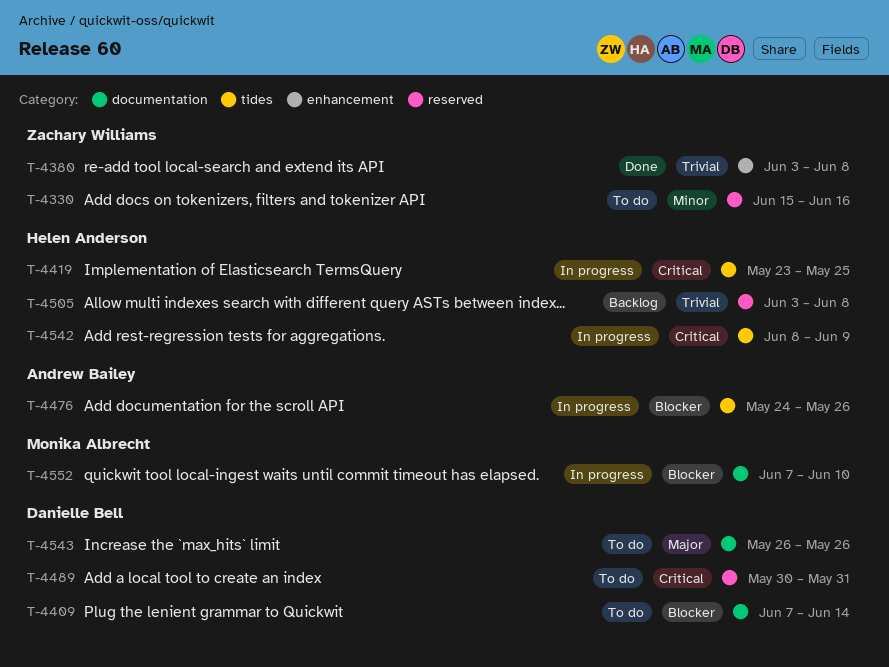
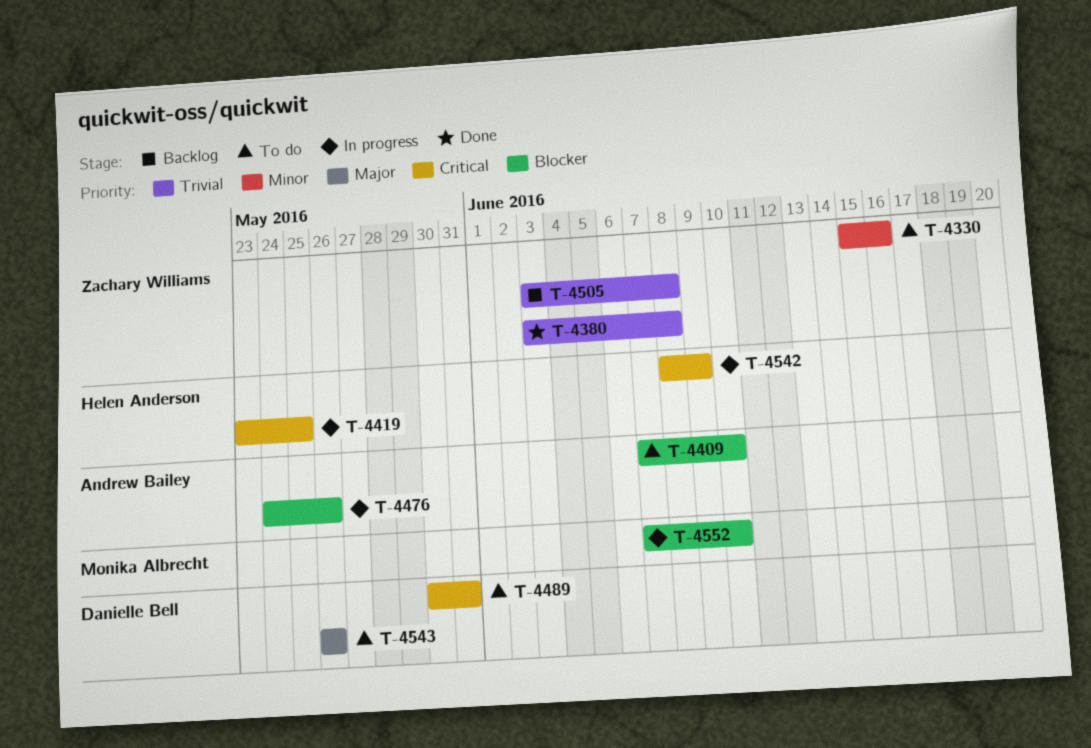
T-4409, owner: Danielle Bell -> Andrew Bailey
T-4409, due: Jun 14 -> Jun 10
T-4505, owner: Helen Anderson -> Zachary Williams

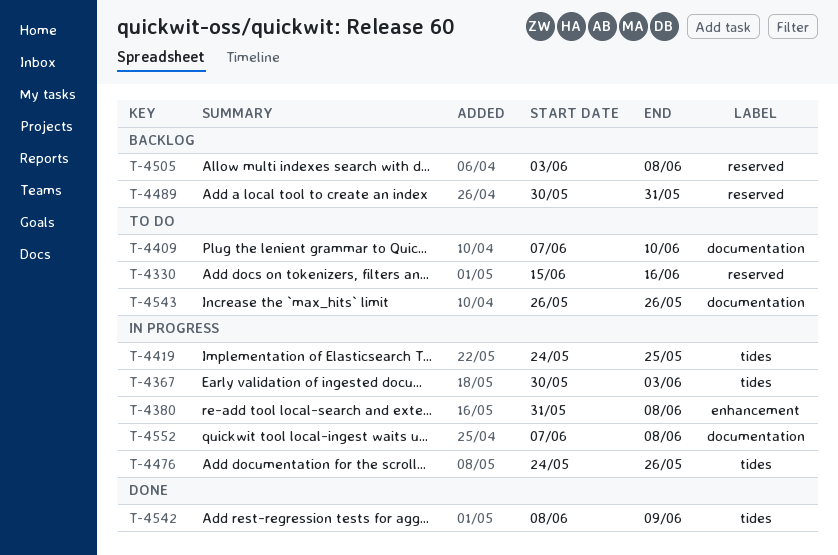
T-4367: none -> present
T-4380, status: Done -> In progress
T-4380, start: Jun 3 -> May 31
T-4419, start: May 23 -> May 24
T-4489, status: To do -> Backlog
T-4542, status: In progress -> Done
T-4552, due: Jun 10 -> Jun 8

